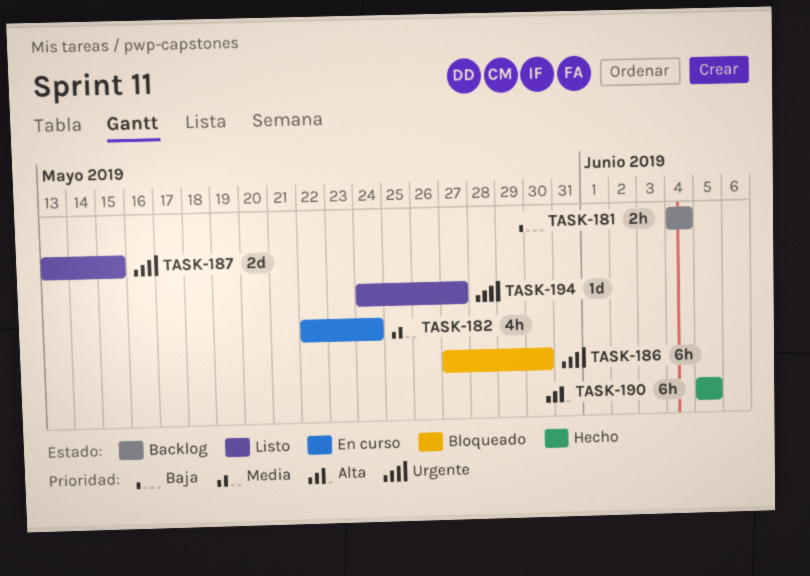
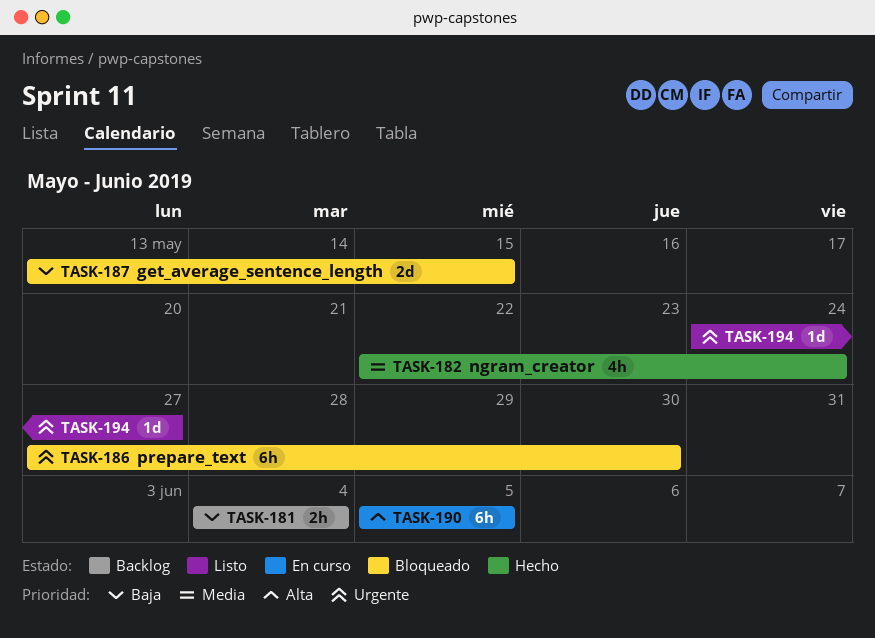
TASK-182, status: En curso -> Hecho
TASK-187, status: Listo -> Bloqueado
TASK-187, priority: Urgente -> Baja
TASK-190, status: Hecho -> En curso

